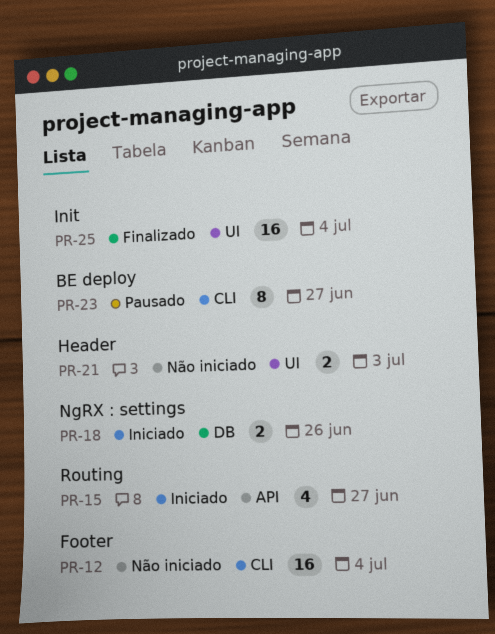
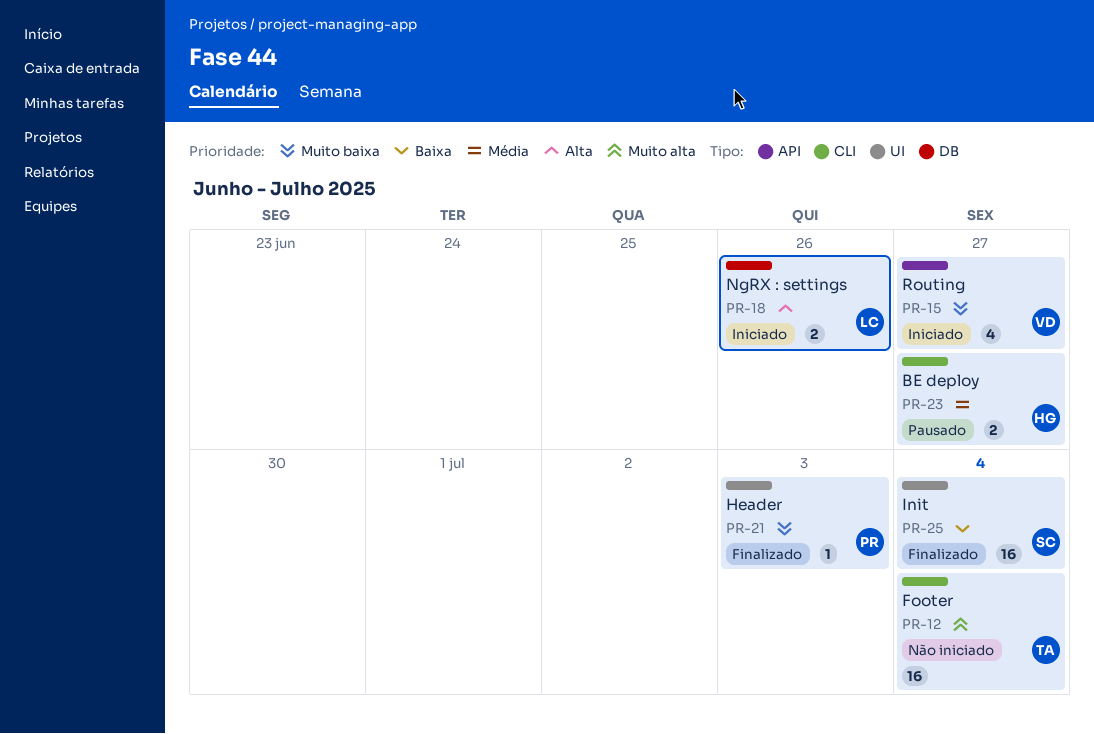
PR-21, status: Não iniciado -> Finalizado
PR-21, estimate: 2 -> 1
PR-23, estimate: 8 -> 2

